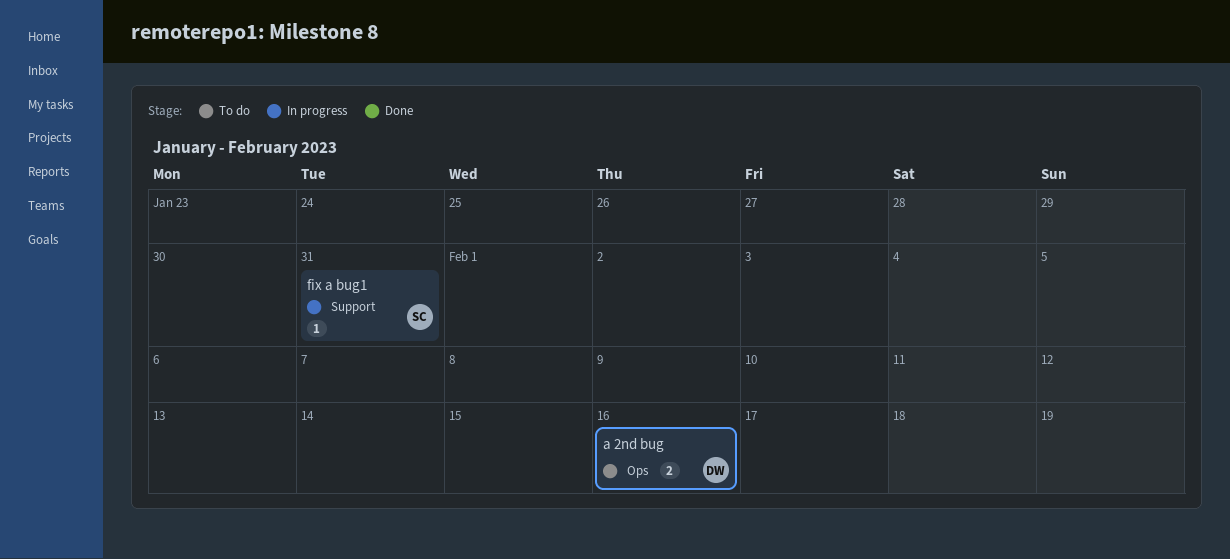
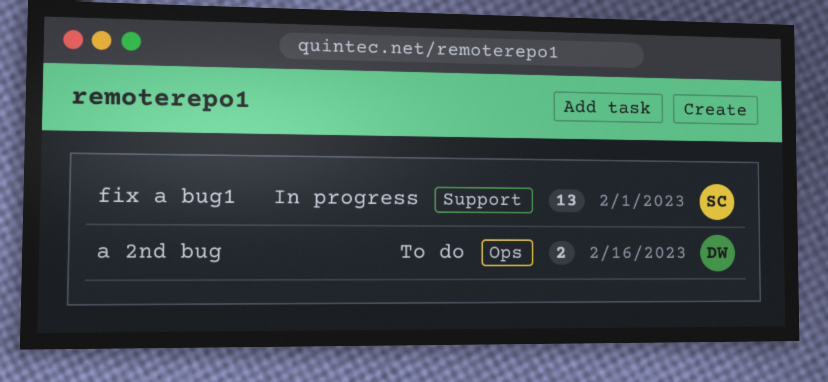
fix a bug1, estimate: 1 -> 13
fix a bug1, due: Jan 31 -> Feb 1

